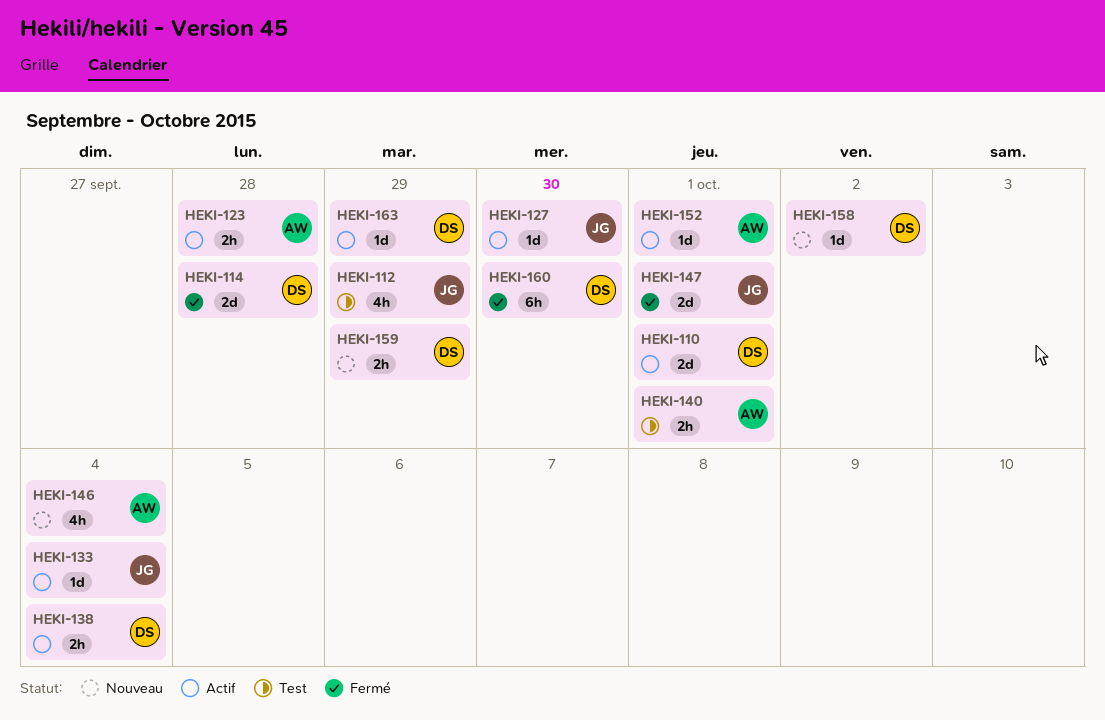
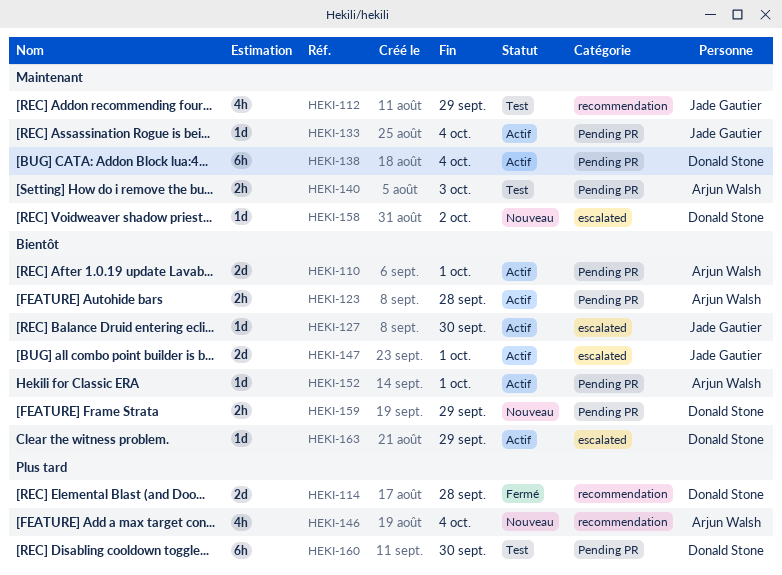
HEKI-110, owner: Donald Stone -> Arjun Walsh
HEKI-138, estimate: 2h -> 6h
HEKI-140, due: Oct 1 -> Oct 3
HEKI-147, status: Fermé -> Actif
HEKI-160, status: Fermé -> Test

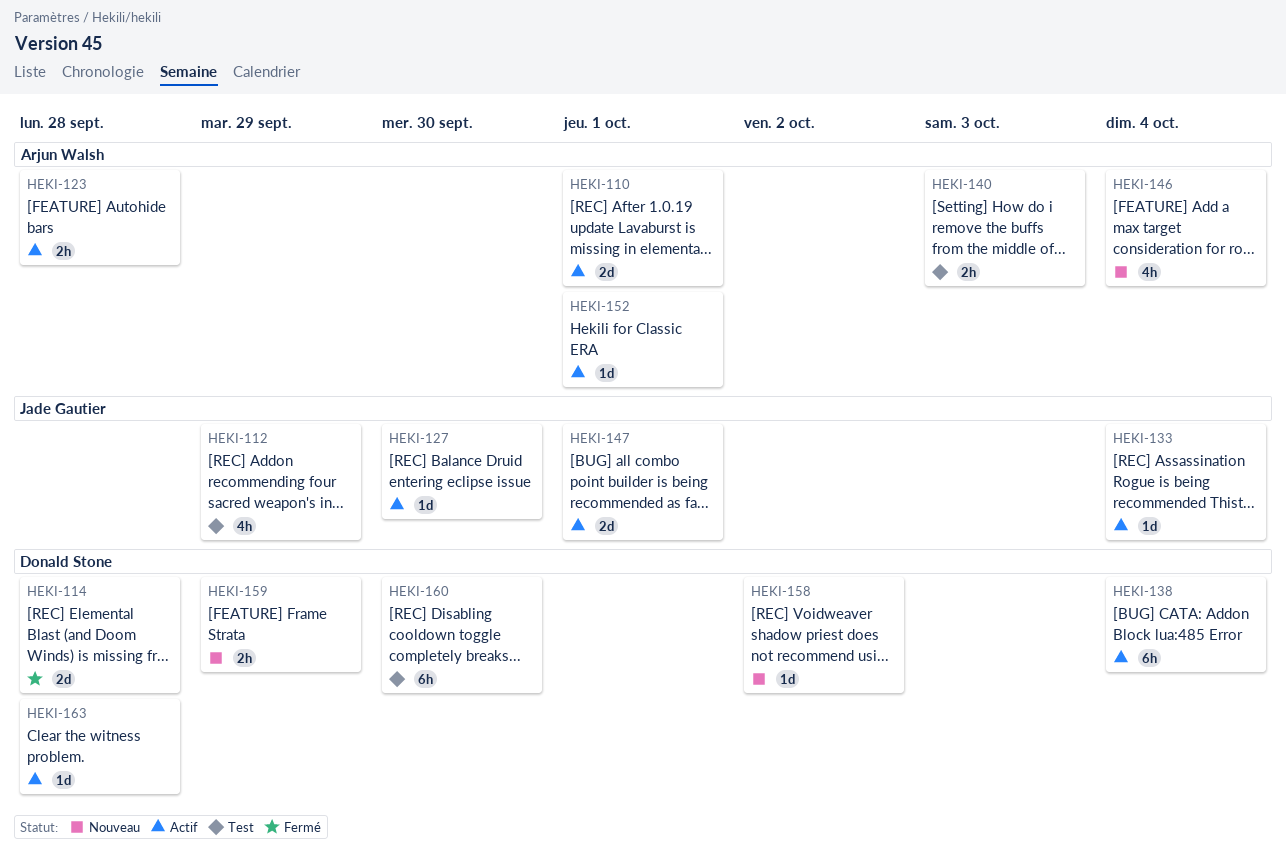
HEKI-163, due: Sep 29 -> Sep 28

